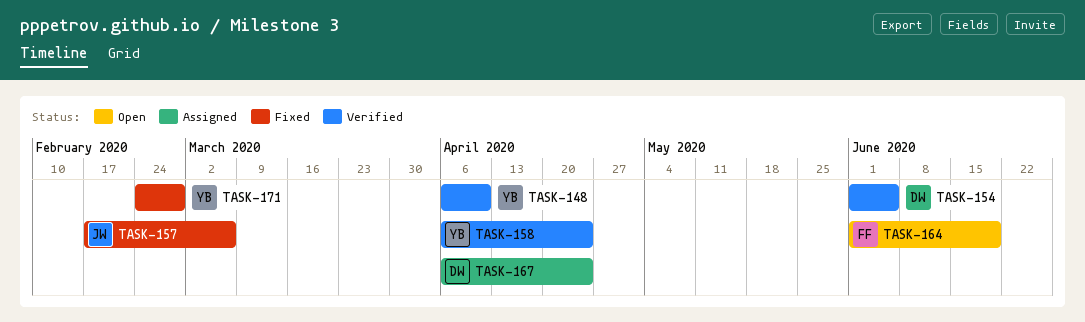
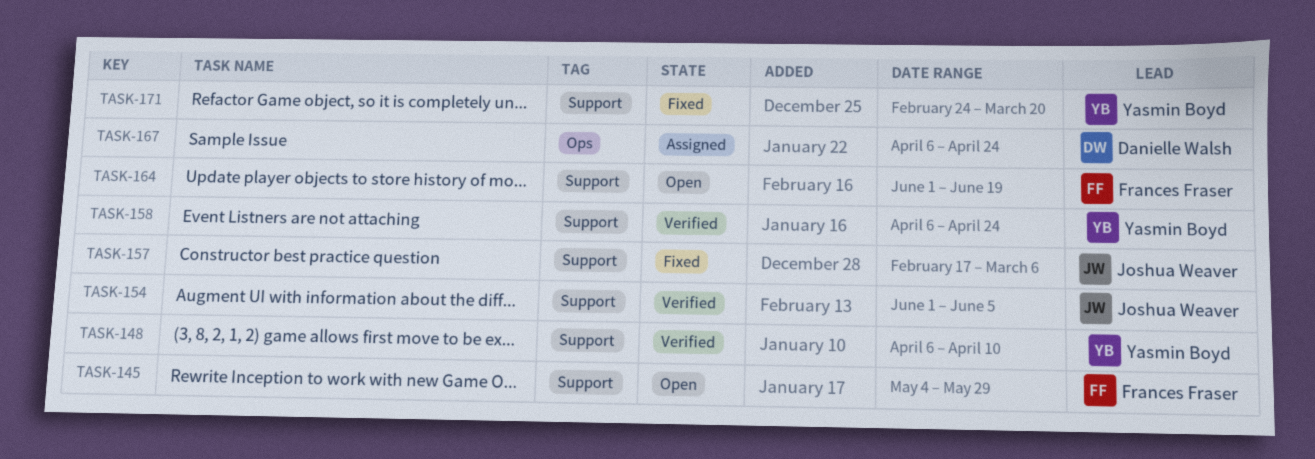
TASK-145: none -> present
TASK-154, owner: Danielle Walsh -> Joshua Weaver
TASK-171, due: Feb 28 -> Mar 20

